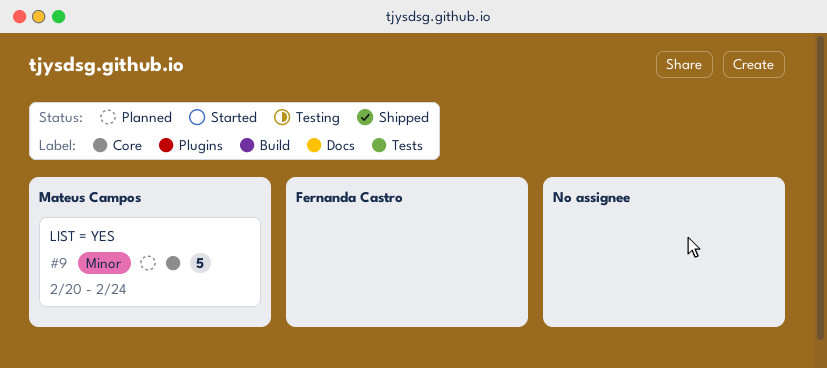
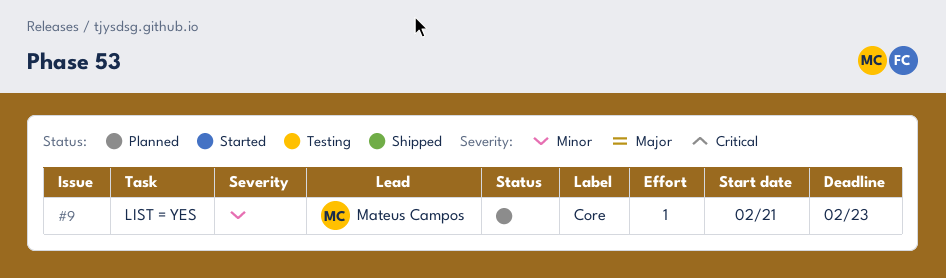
#9, estimate: 5 -> 1
#9, start: Feb 20 -> Feb 21
#9, due: Feb 24 -> Feb 23

